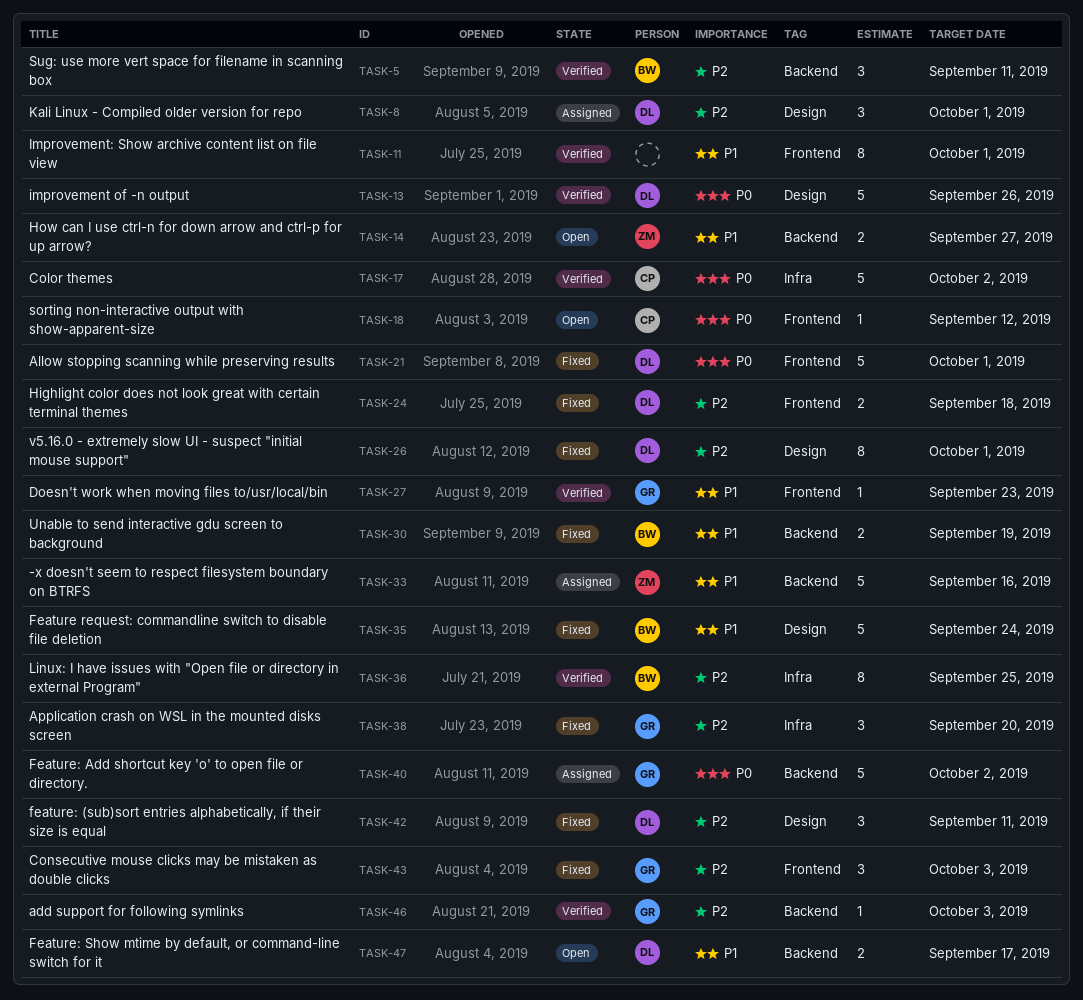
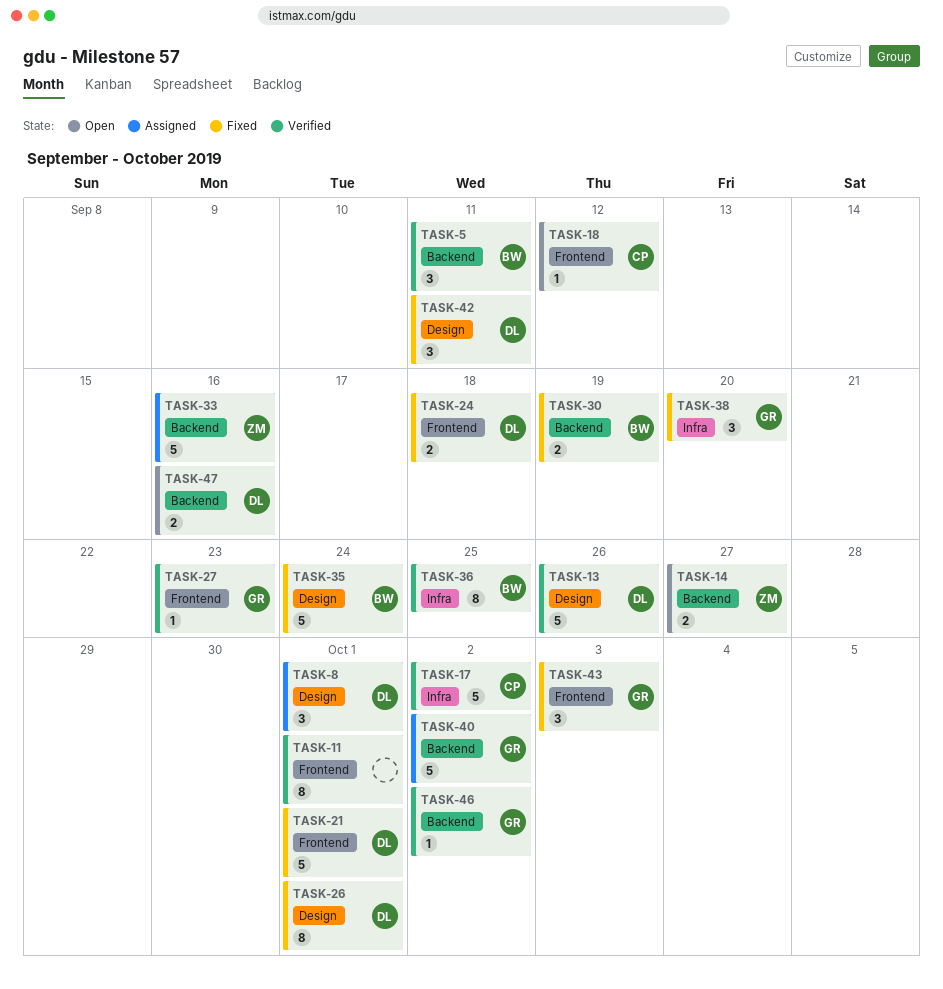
TASK-46, due: Oct 3 -> Oct 2
TASK-47, due: Sep 17 -> Sep 16

